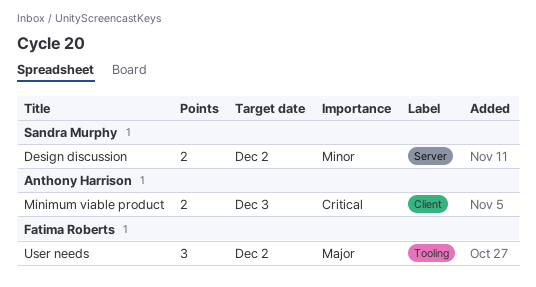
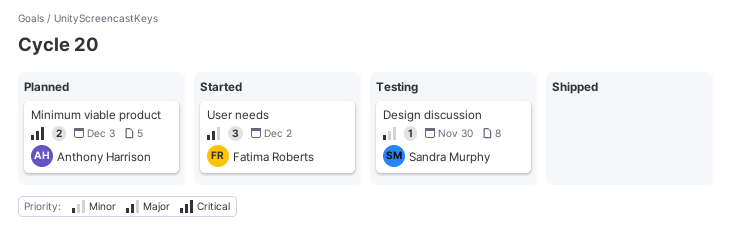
Design discussion, estimate: 2 -> 1
Design discussion, due: Dec 2 -> Nov 30

